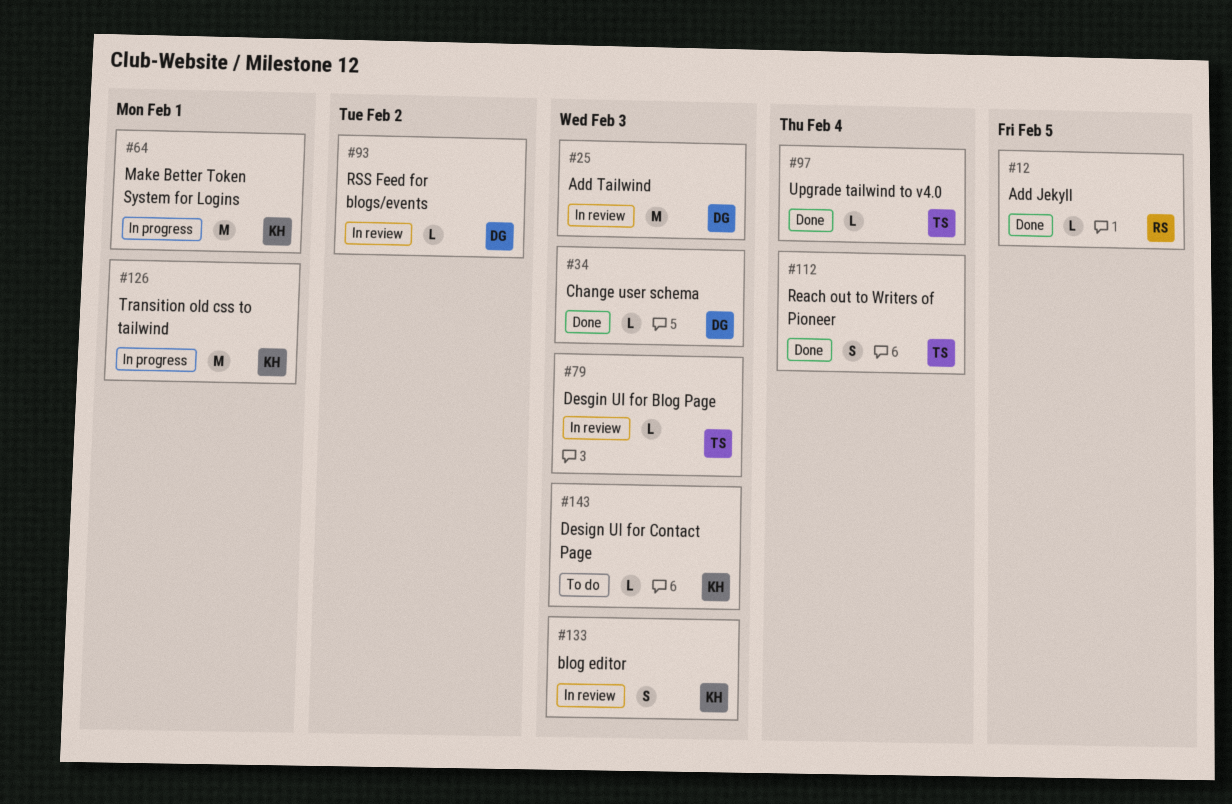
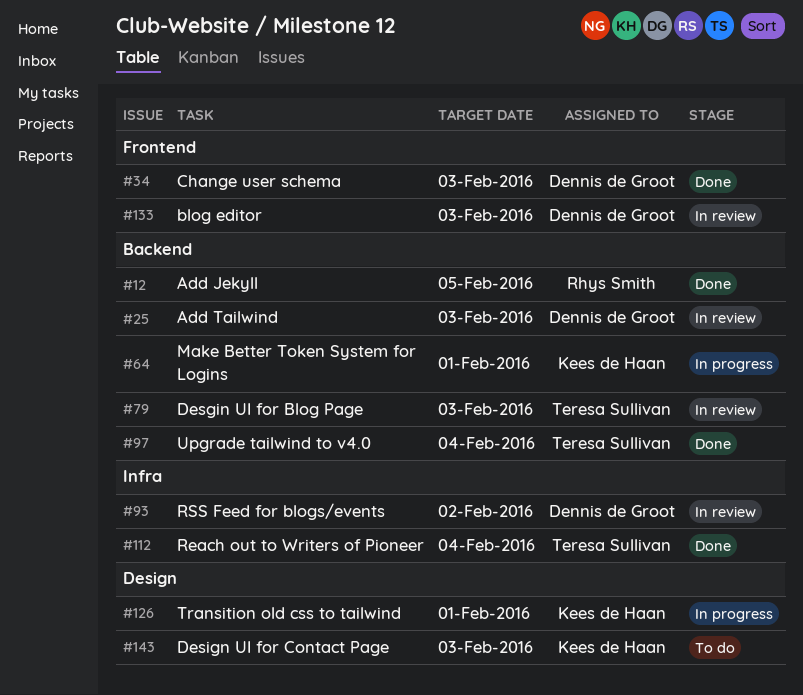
#133, owner: Kees de Haan -> Dennis de Groot

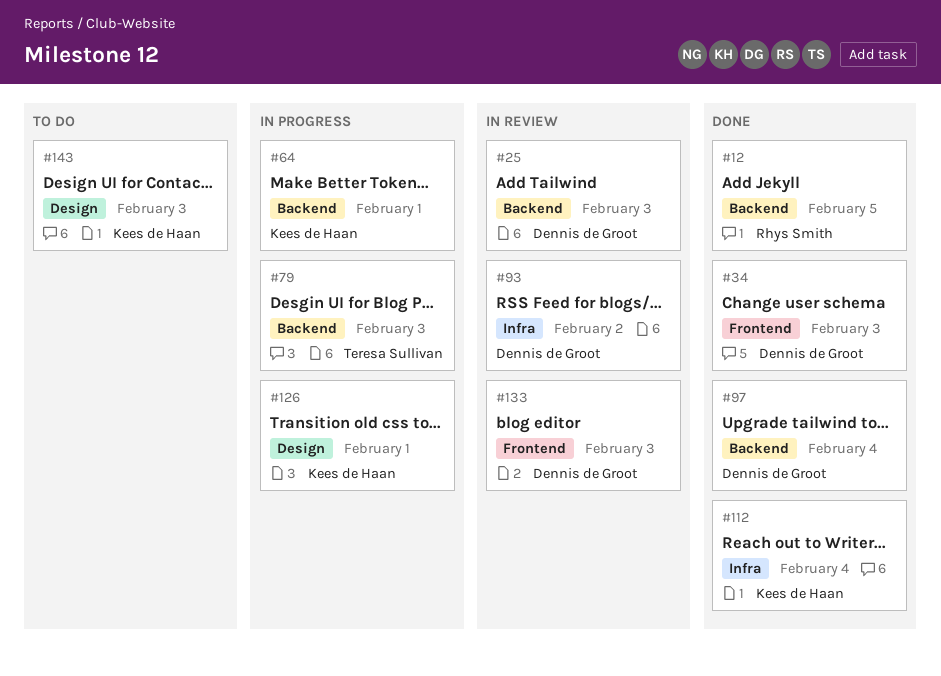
#79, status: In review -> In progress
#97, owner: Teresa Sullivan -> Dennis de Groot
#112, owner: Teresa Sullivan -> Kees de Haan

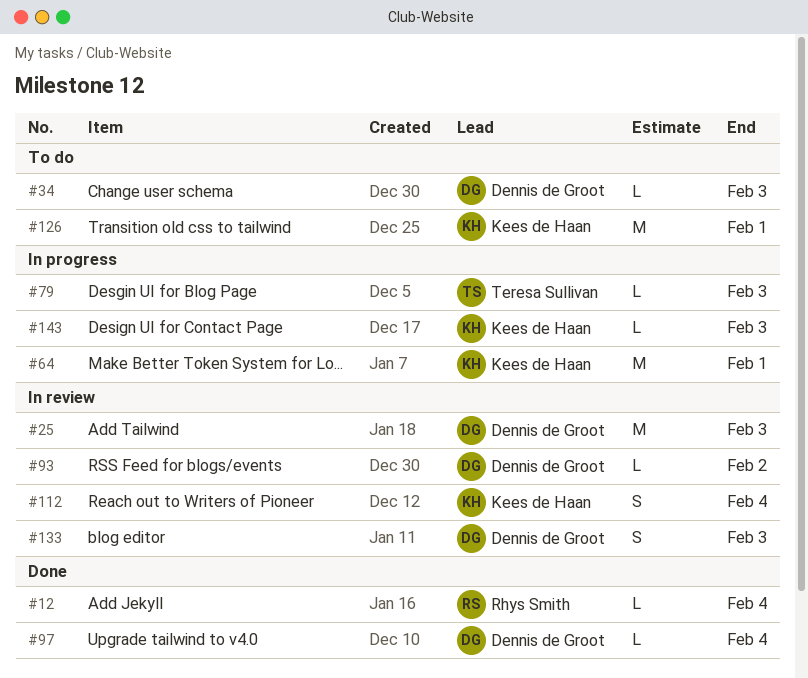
#12, due: Feb 5 -> Feb 4
#34, status: Done -> To do
#112, status: Done -> In review
#126, status: In progress -> To do
#143, status: To do -> In progress

